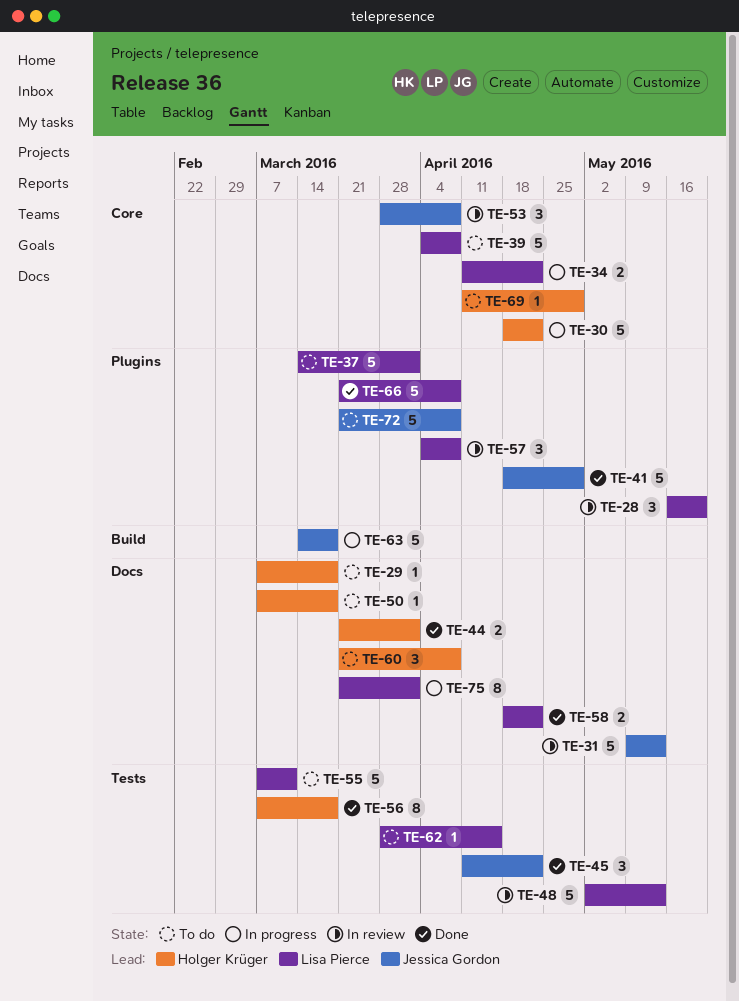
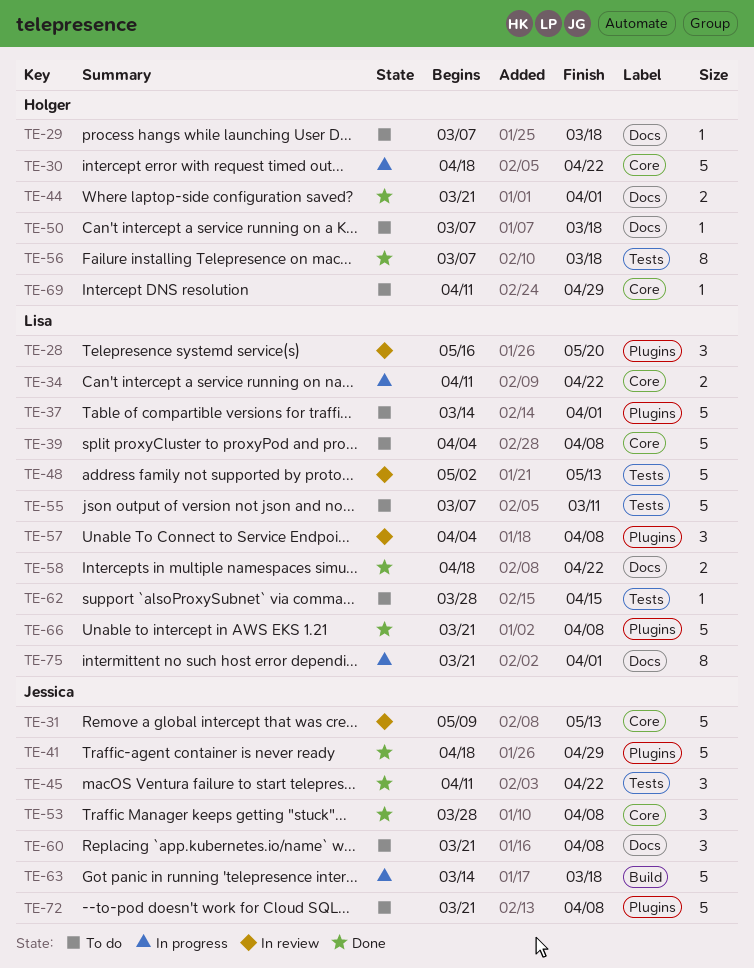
TE-31, label: Docs -> Core
TE-53, status: In review -> Done
TE-60, owner: Holger Krüger -> Jessica Gordon

